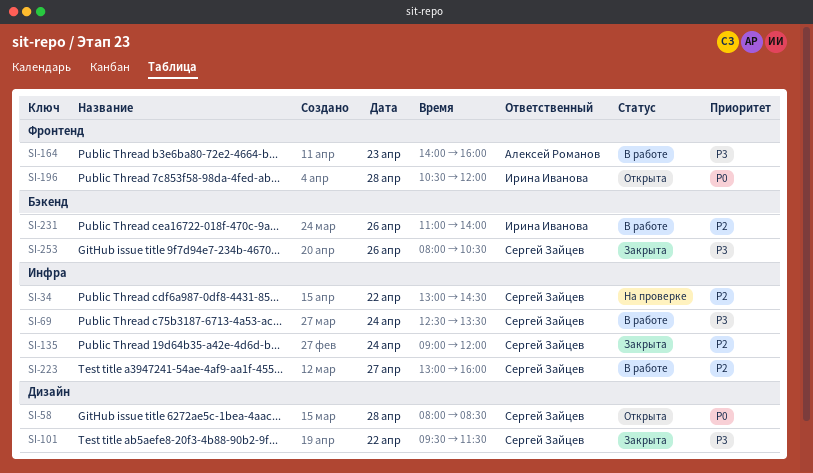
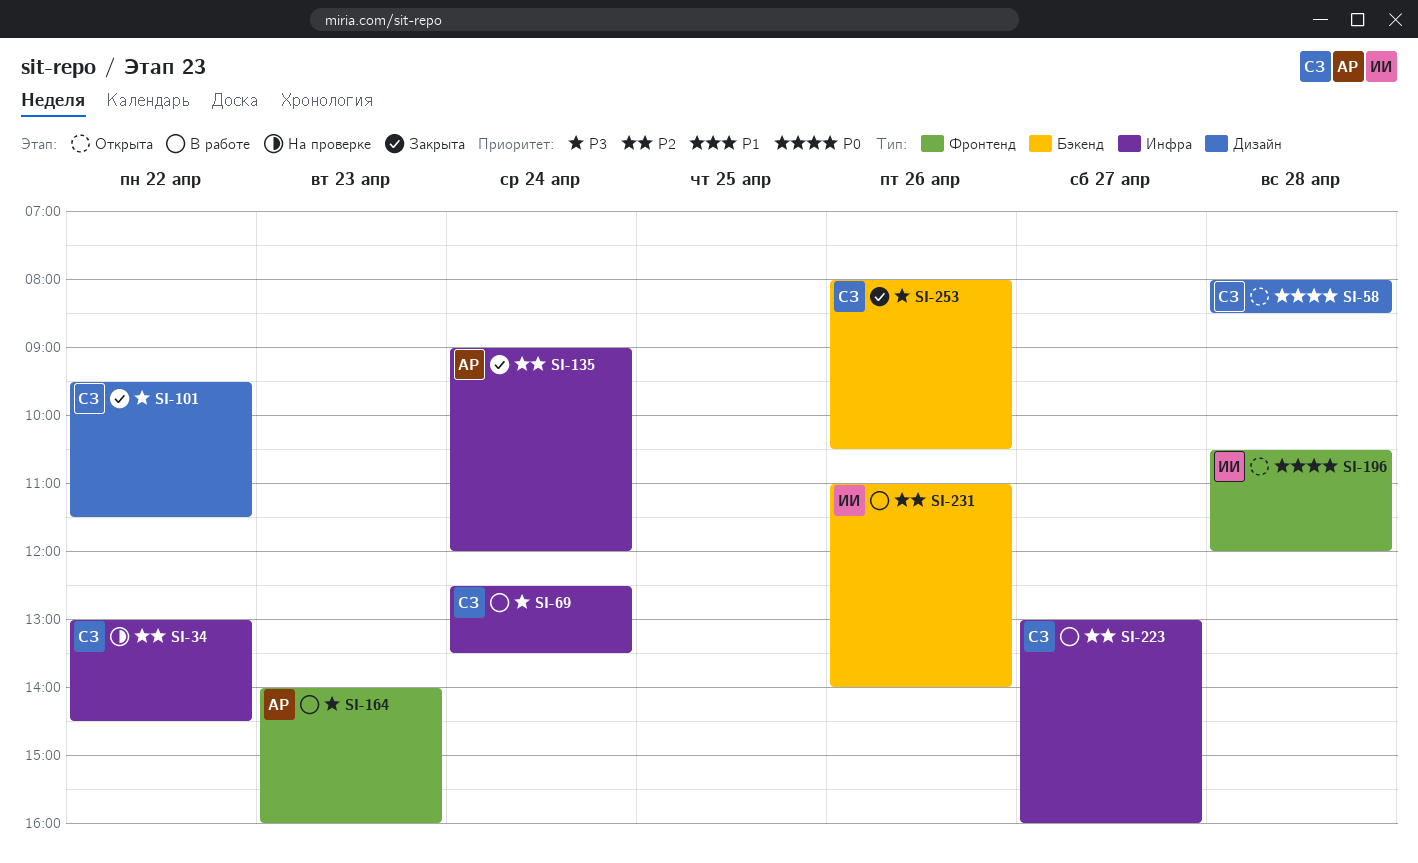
SI-135, owner: Сергей Зайцев -> Алексей Романов

